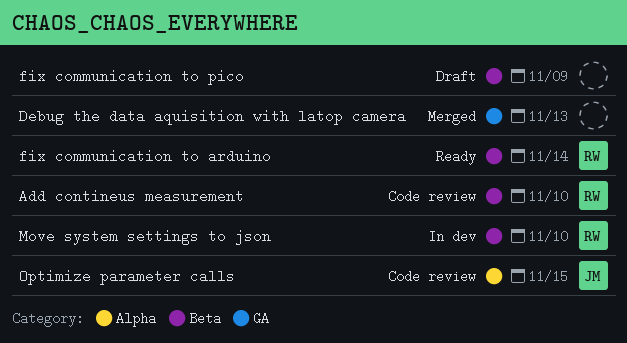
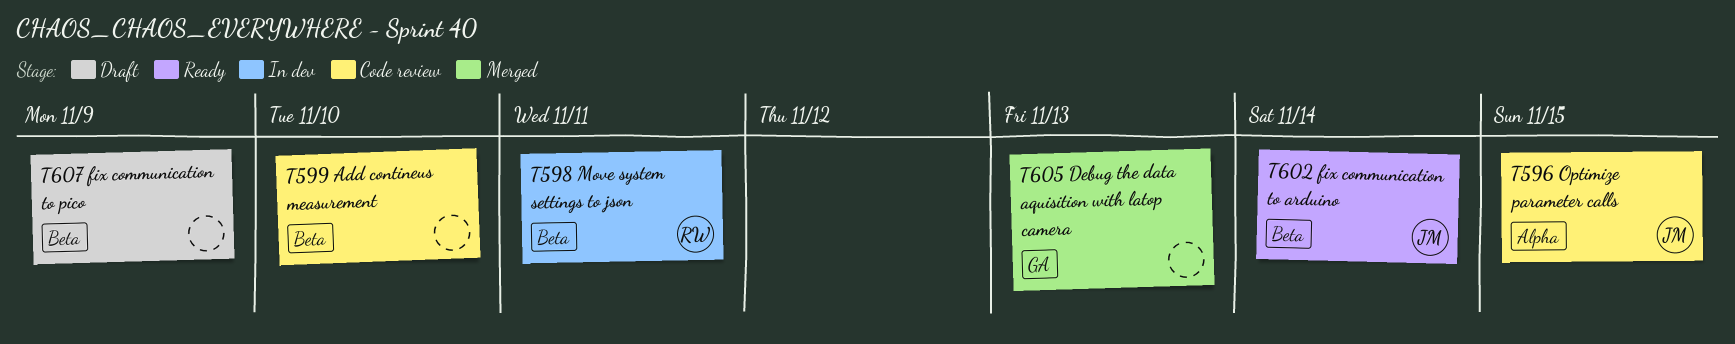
Add contineus measurement, owner: RW -> none
fix communication to arduino, owner: RW -> JM
Move system settings to json, due: Nov 10 -> Nov 11

